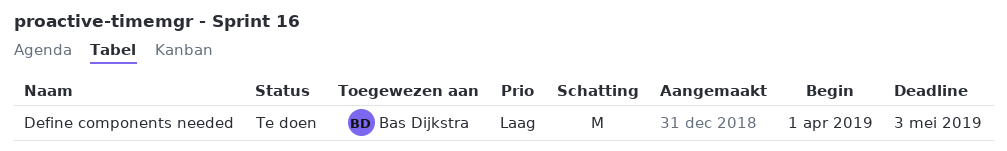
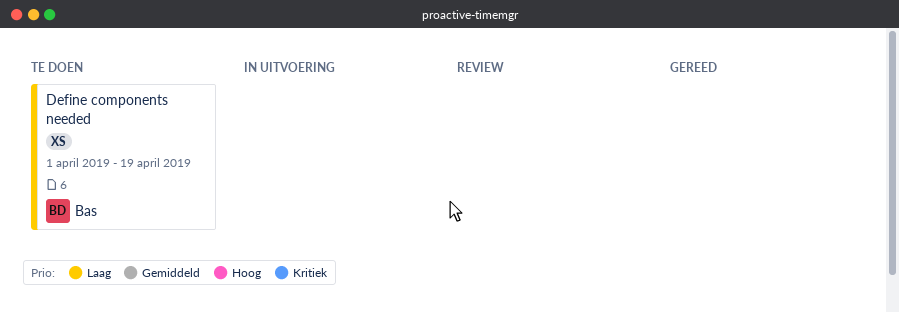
Define components needed, estimate: M -> XS
Define components needed, due: May 3 -> Apr 19

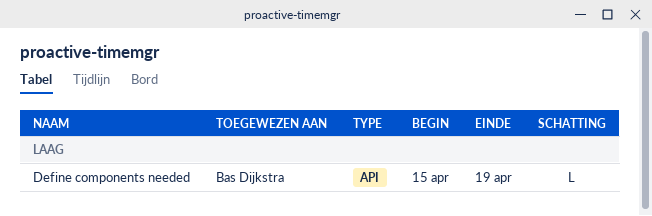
Define components needed, estimate: XS -> L
Define components needed, start: Apr 1 -> Apr 15

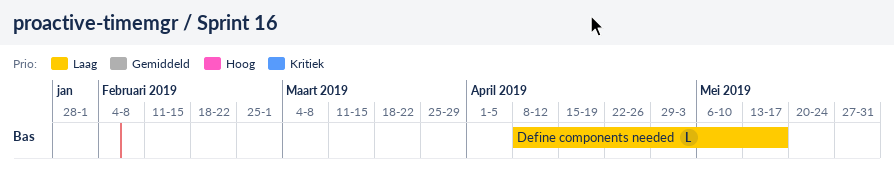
Define components needed, start: Apr 15 -> Apr 8
Define components needed, due: Apr 19 -> May 17

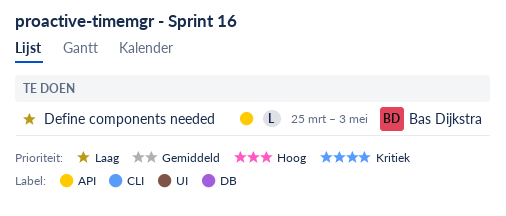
Define components needed, start: Apr 8 -> Mar 25
Define components needed, due: May 17 -> May 3

